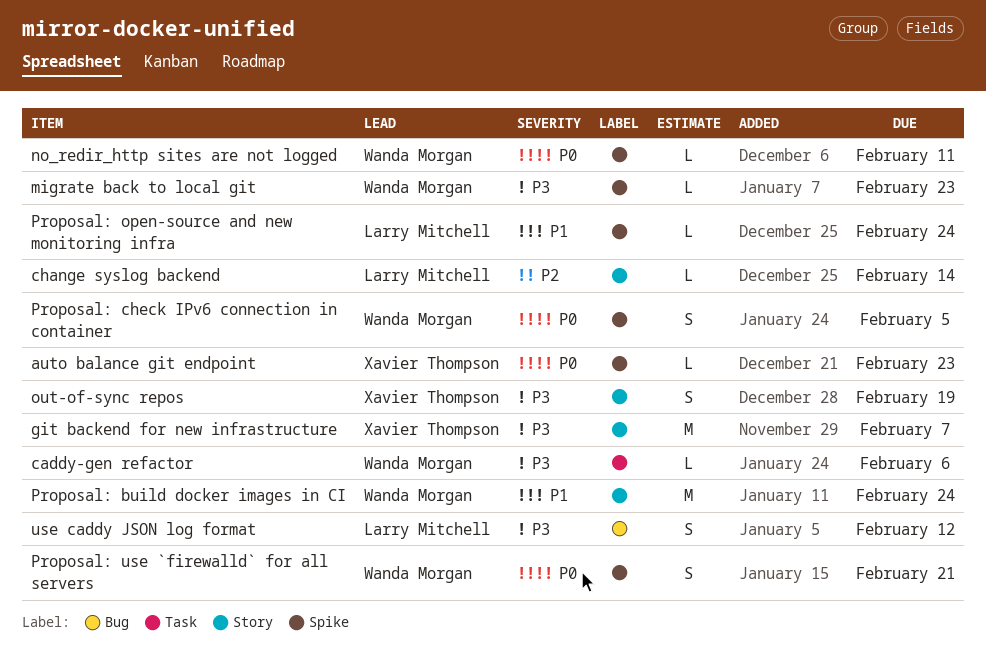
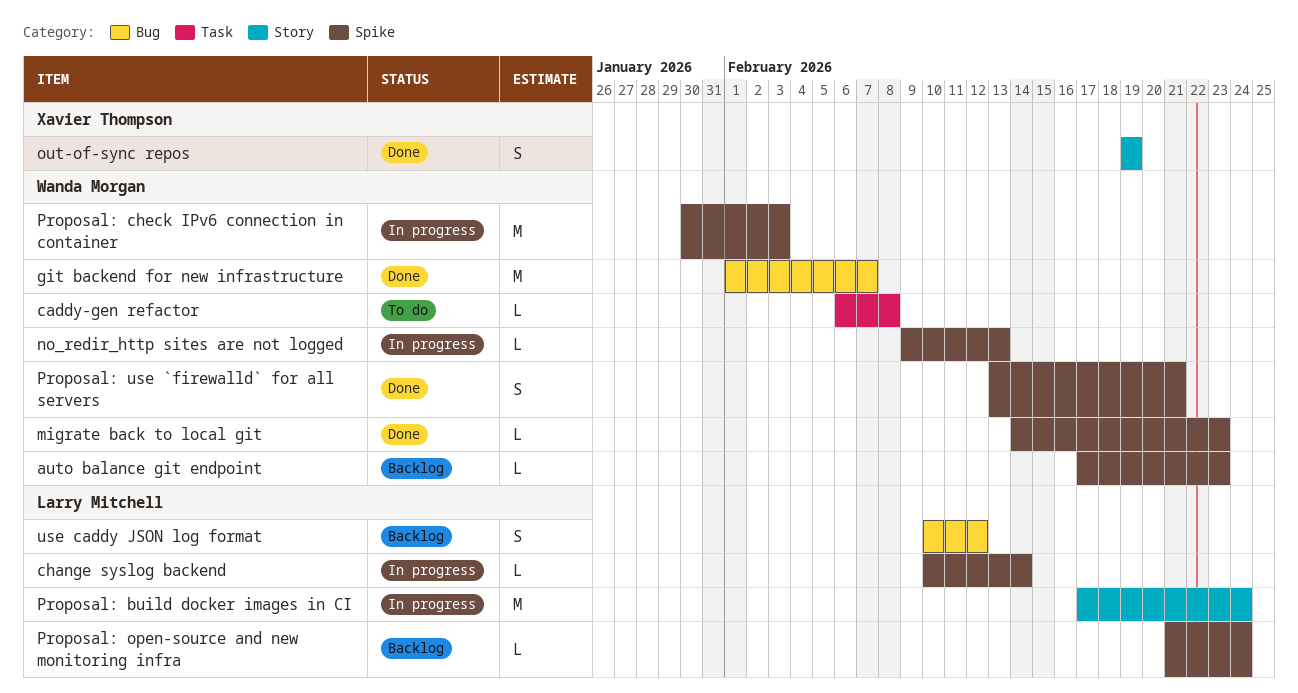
auto balance git endpoint, owner: Xavier Thompson -> Wanda Morgan
caddy-gen refactor, due: Feb 6 -> Feb 8
change syslog backend, label: Story -> Spike
git backend for new infrastructure, owner: Xavier Thompson -> Wanda Morgan
git backend for new infrastructure, label: Story -> Bug
no_redir_http sites are not logged, due: Feb 11 -> Feb 13
Proposal: build docker images in CI, owner: Wanda Morgan -> Larry Mitchell
Proposal: check IPv6 connection in container, estimate: S -> M
Proposal: check IPv6 connection in container, due: Feb 5 -> Feb 3

